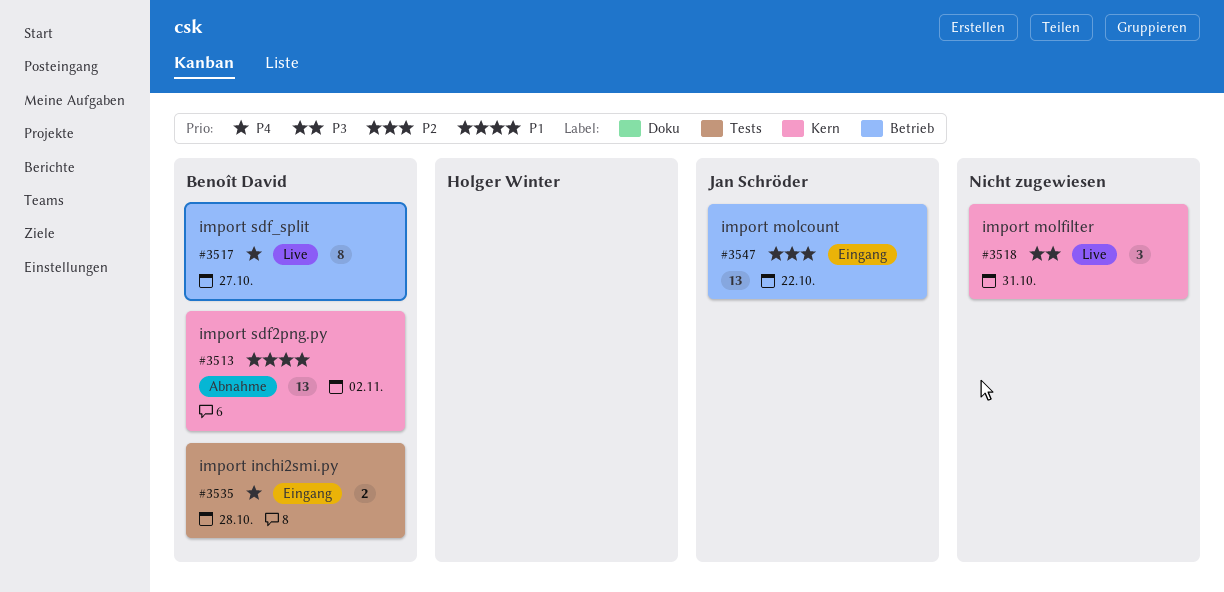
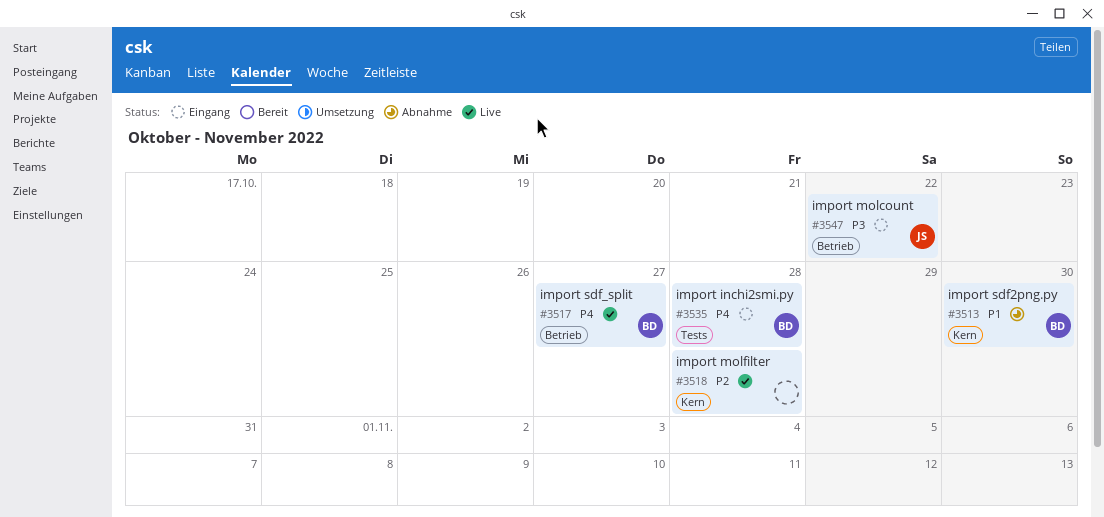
#3513, due: Nov 2 -> Oct 30
#3518, priority: P3 -> P2
#3518, due: Oct 31 -> Oct 28
#3547, priority: P2 -> P3

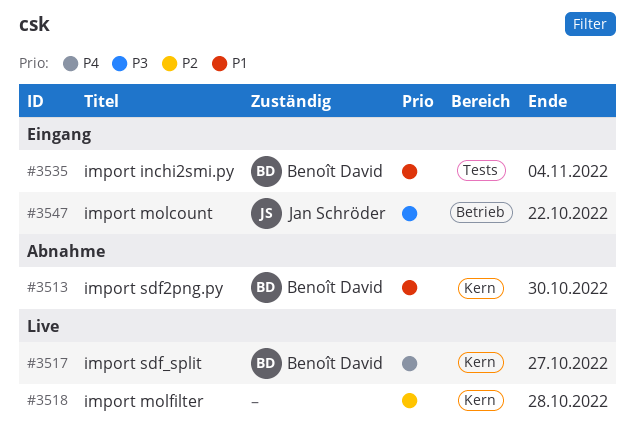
#3517, label: Betrieb -> Kern
#3535, priority: P4 -> P1
#3535, due: Oct 28 -> Nov 4

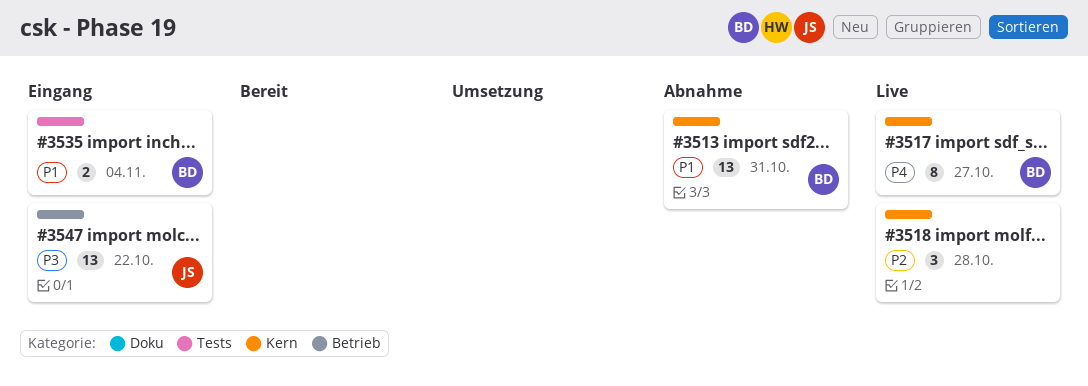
#3513, due: Oct 30 -> Oct 31

